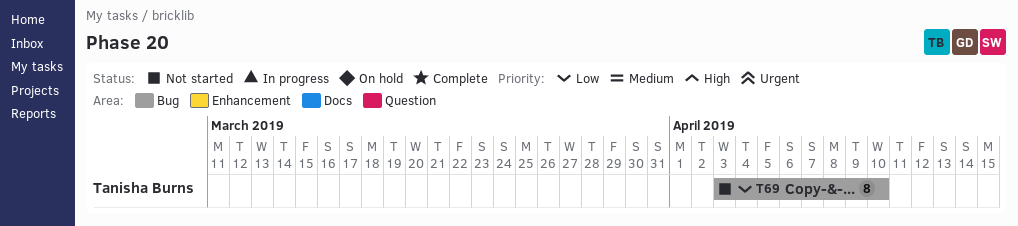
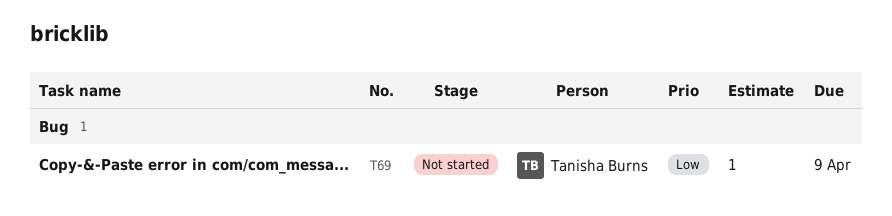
T69, estimate: 8 -> 1
T69, due: Apr 10 -> Apr 9

